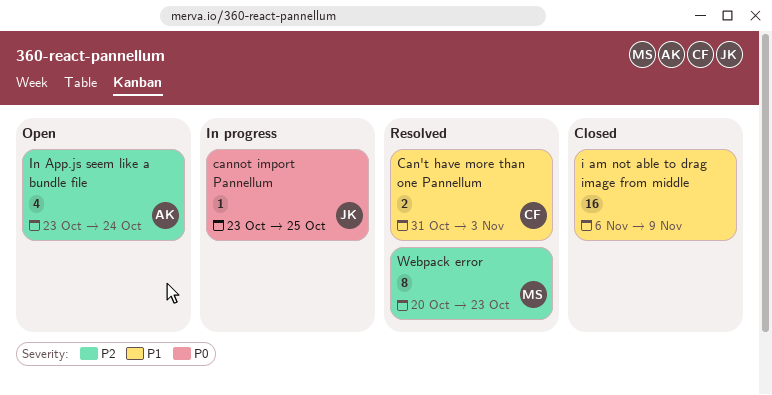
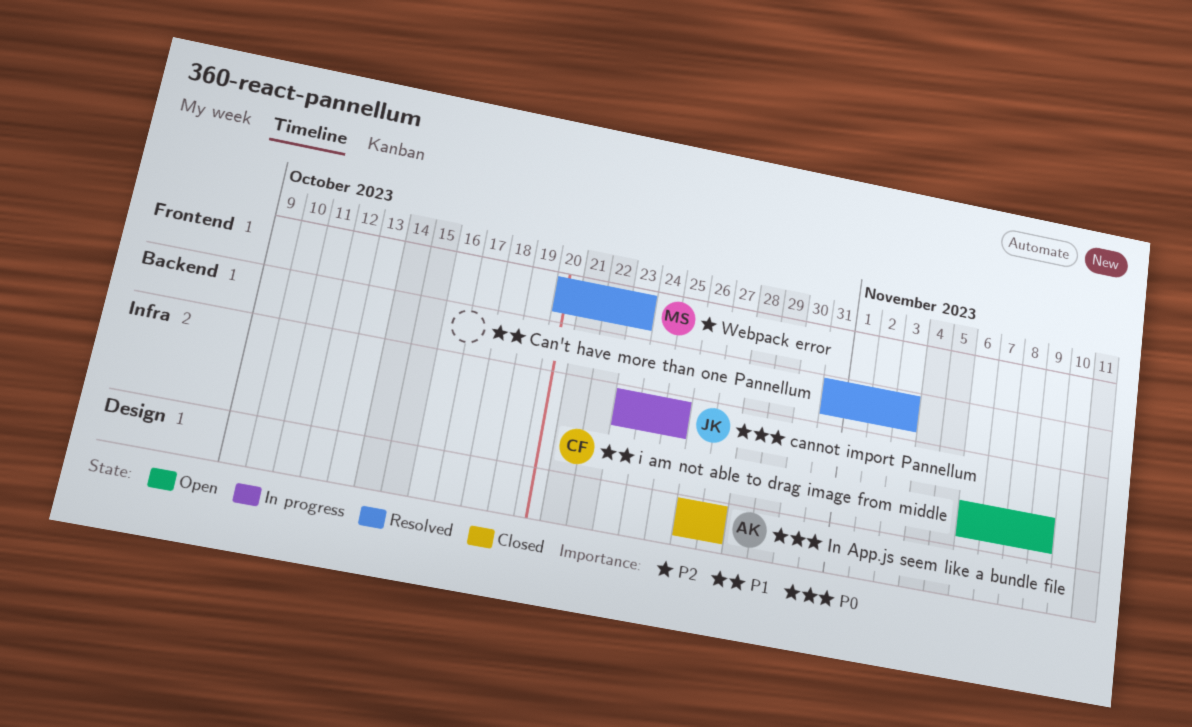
Can't have more than one Pannellum, owner: CF -> none
i am not able to drag image from middle, status: Closed -> Open
i am not able to drag image from middle, owner: none -> CF
In App.js seem like a bundle file, status: Open -> Closed
In App.js seem like a bundle file, priority: P2 -> P0
In App.js seem like a bundle file, start: Oct 23 -> Oct 26
In App.js seem like a bundle file, due: Oct 24 -> Oct 27

